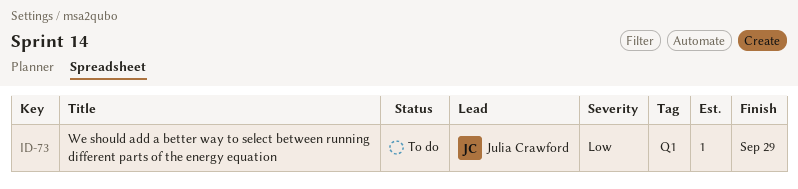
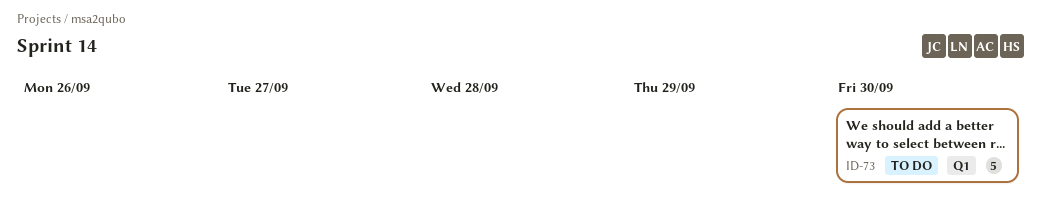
ID-73, estimate: 1 -> 5
ID-73, due: Sep 29 -> Sep 30

